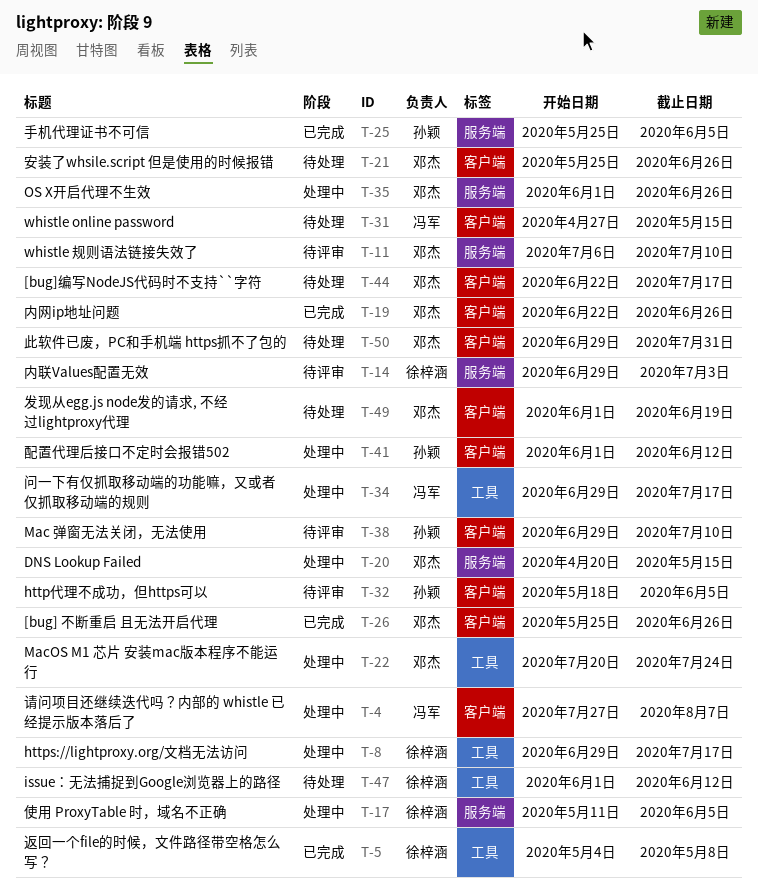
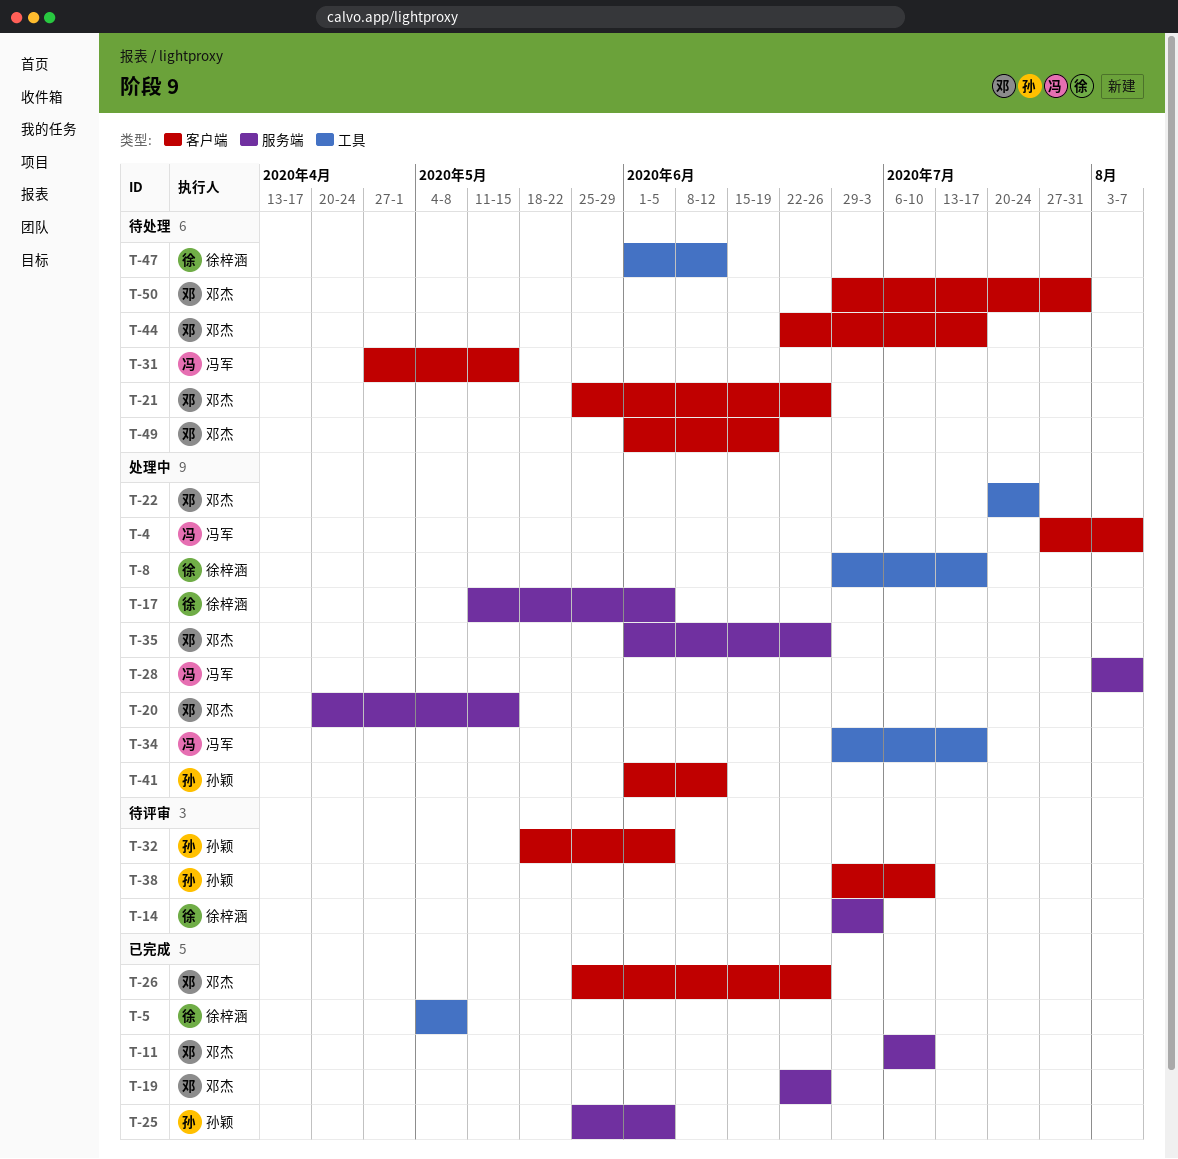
T-11, status: 待评审 -> 已完成
T-19, label: 客户端 -> 服务端
T-28: none -> present

